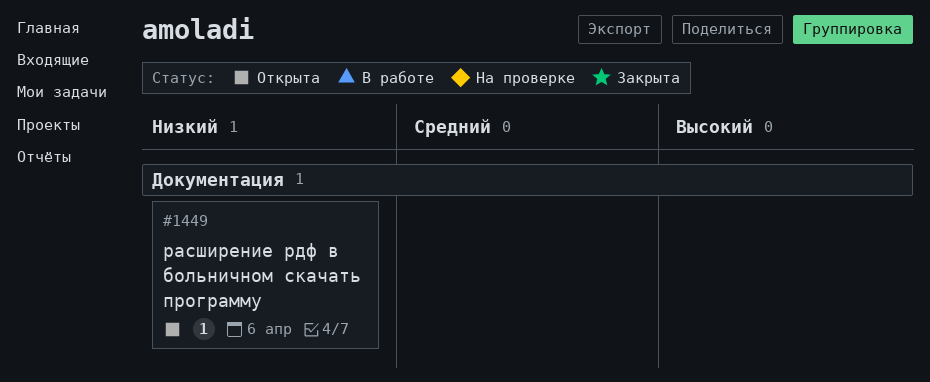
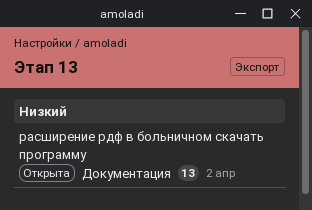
расширение рдф в больничном скачать программу, estimate: 1 -> 13
расширение рдф в больничном скачать программу, due: Apr 6 -> Apr 2

